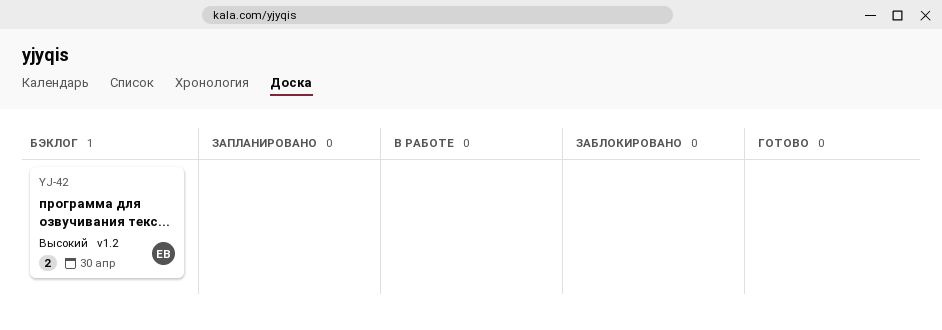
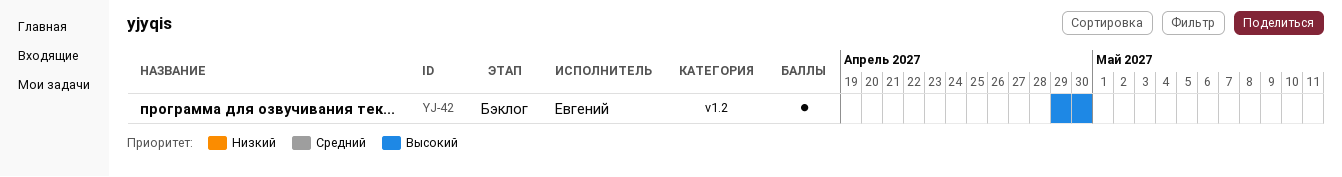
YJ-42, estimate: 2 -> 1

